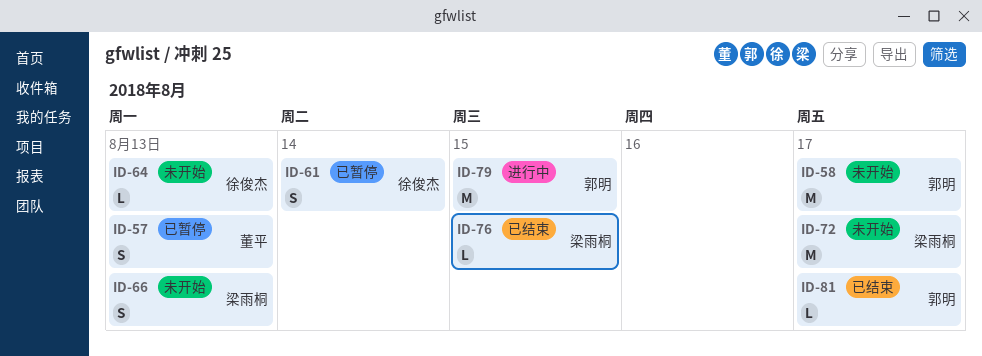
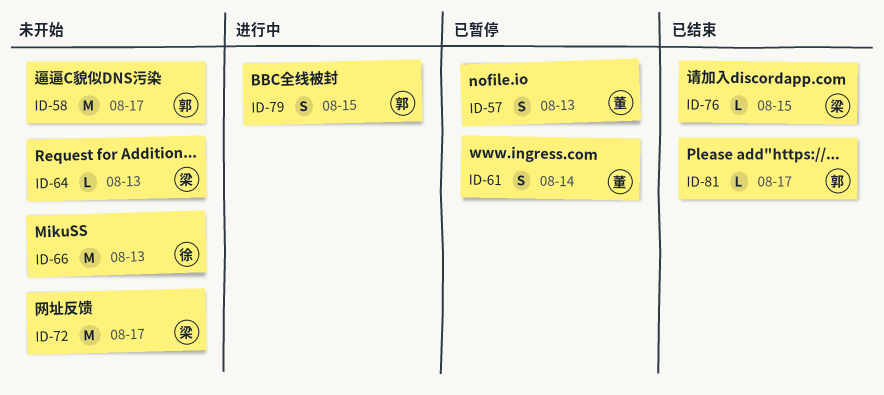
ID-61, owner: 徐俊杰 -> 董平
ID-64, owner: 徐俊杰 -> 梁雨桐
ID-66, owner: 梁雨桐 -> 徐俊杰
ID-66, estimate: S -> M
ID-79, estimate: M -> S

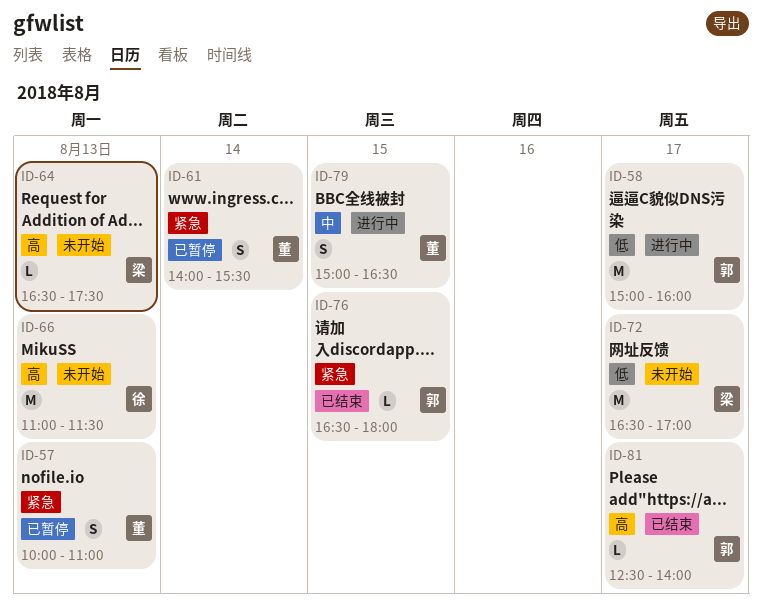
ID-58, status: 未开始 -> 进行中
ID-76, owner: 梁 -> 郭
ID-79, owner: 郭 -> 董

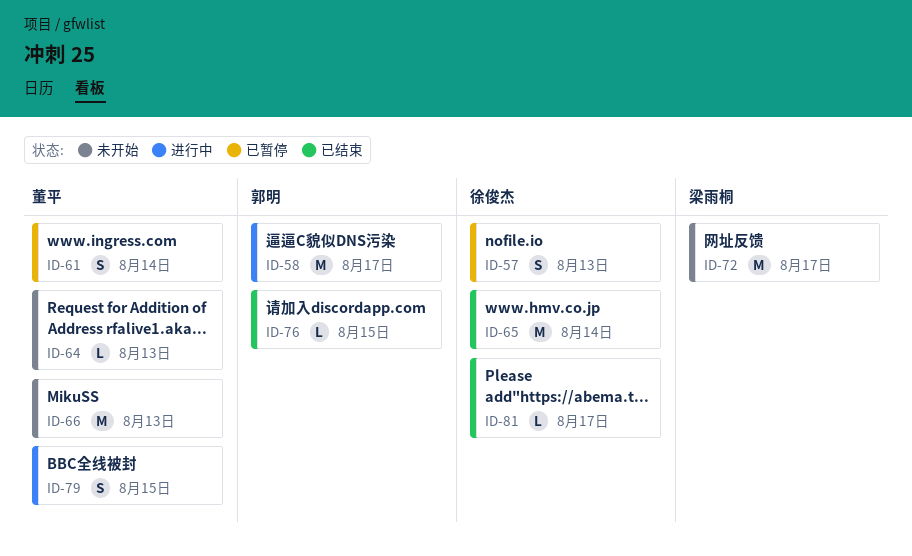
ID-57, owner: 董平 -> 徐俊杰
ID-64, owner: 梁雨桐 -> 董平
ID-65: none -> present
ID-66, owner: 徐俊杰 -> 董平
ID-81, owner: 郭明 -> 徐俊杰

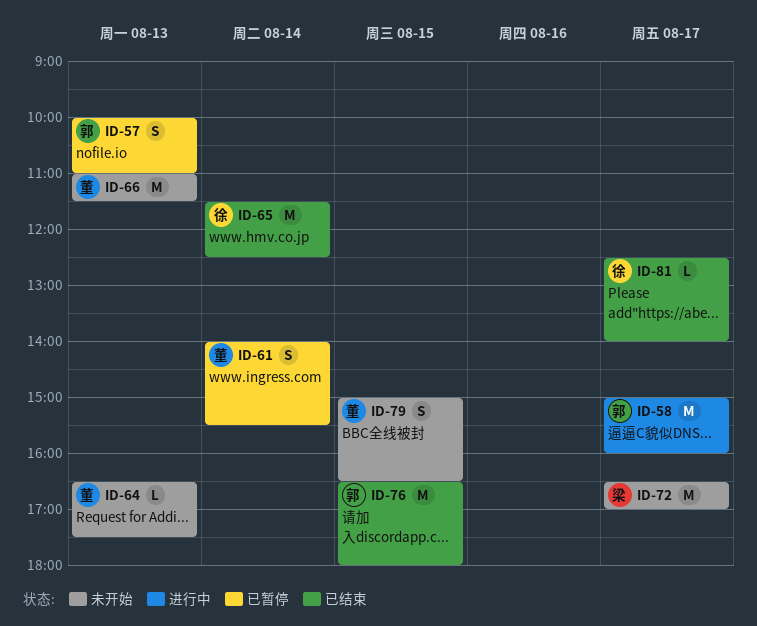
ID-57, owner: 徐俊杰 -> 郭明
ID-76, estimate: L -> M
ID-79, status: 进行中 -> 未开始

